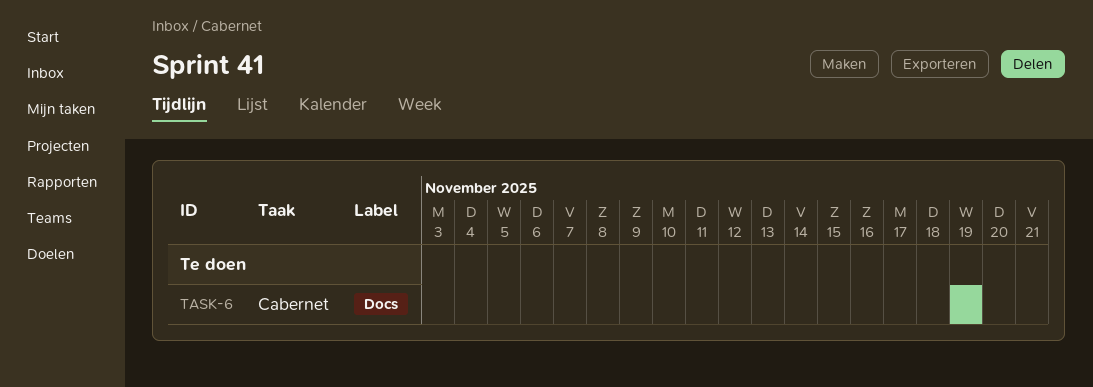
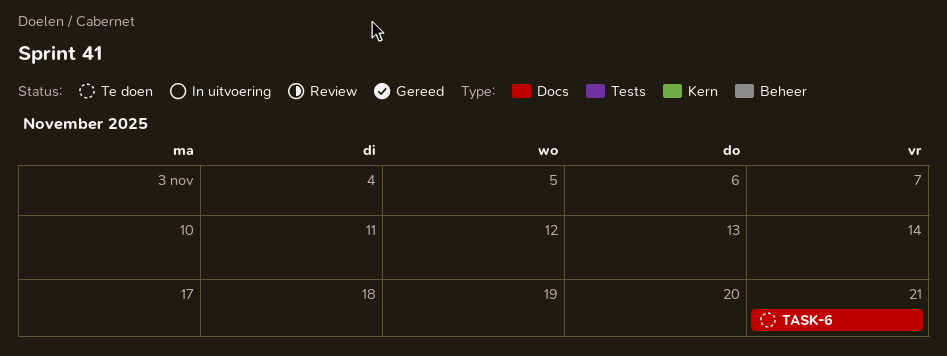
TASK-6, start: Nov 19 -> Nov 21
TASK-6, due: Nov 19 -> Nov 21

